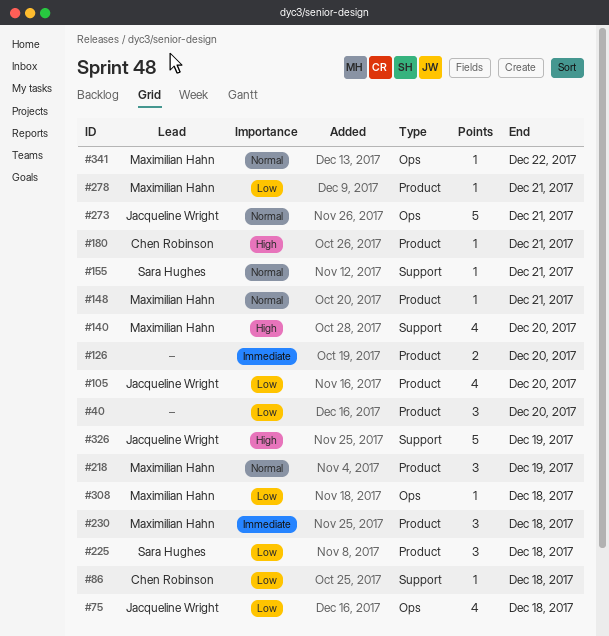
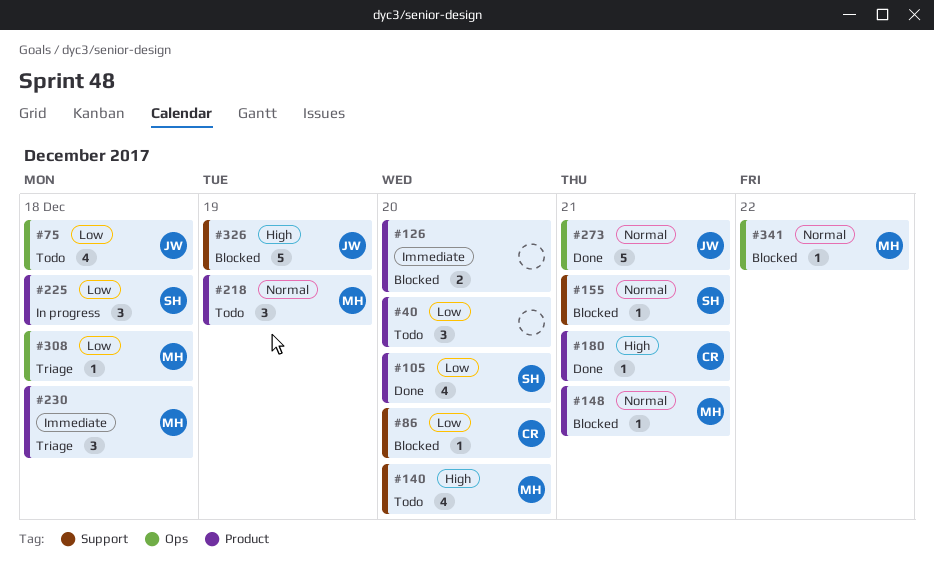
#86, due: Dec 18 -> Dec 20
#105, owner: Jacqueline Wright -> Sara Hughes
#278: present -> none

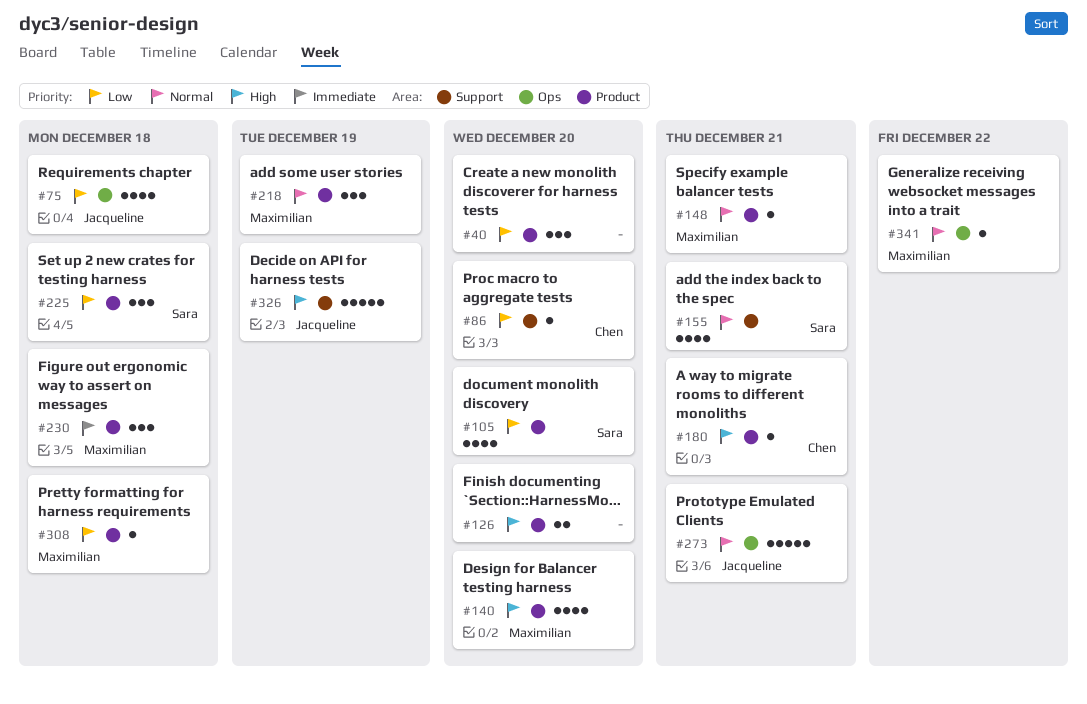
#126, priority: Immediate -> High
#140, label: Support -> Product
#155, estimate: 1 -> 4
#308, label: Ops -> Product

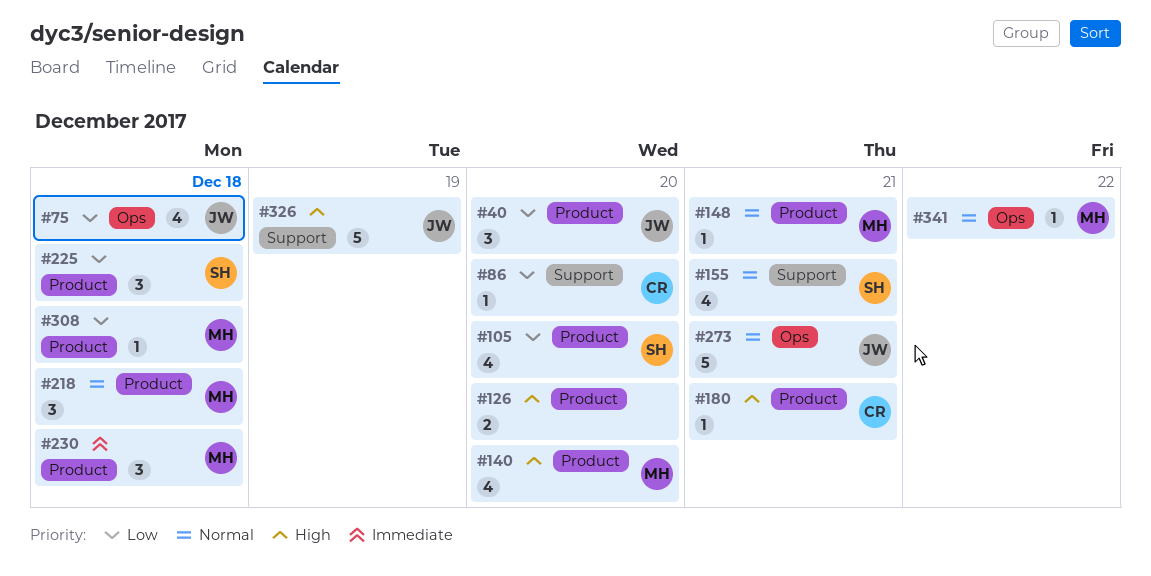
#40, owner: none -> Jacqueline
#218, due: Dec 19 -> Dec 18

